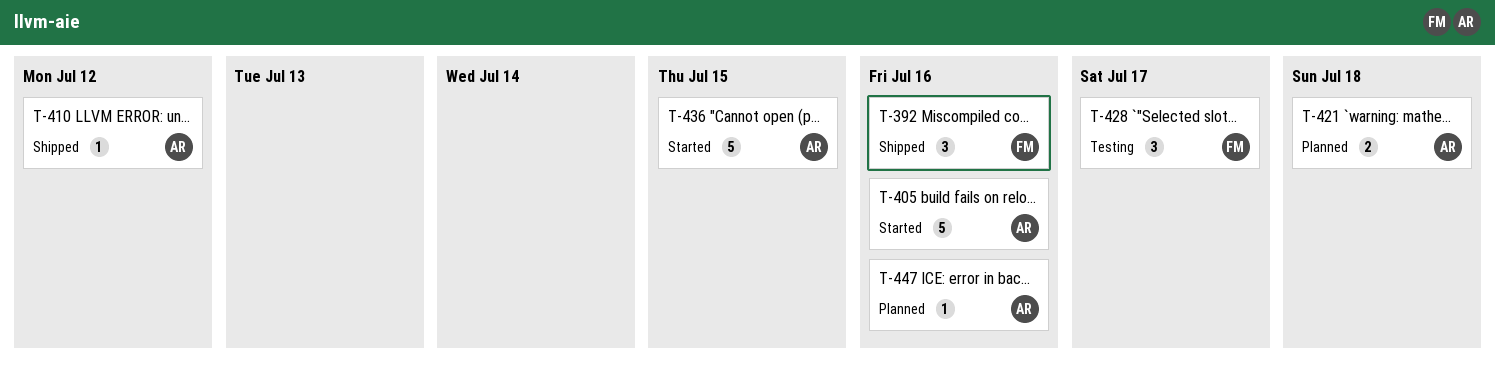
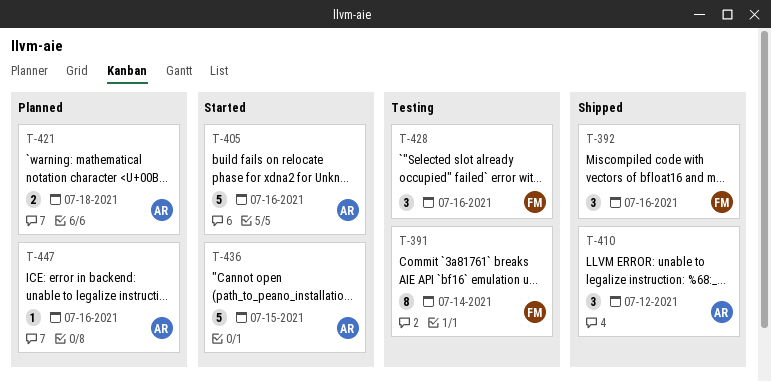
T-391: none -> present
T-410, estimate: 1 -> 3
T-428, due: Jul 17 -> Jul 16

